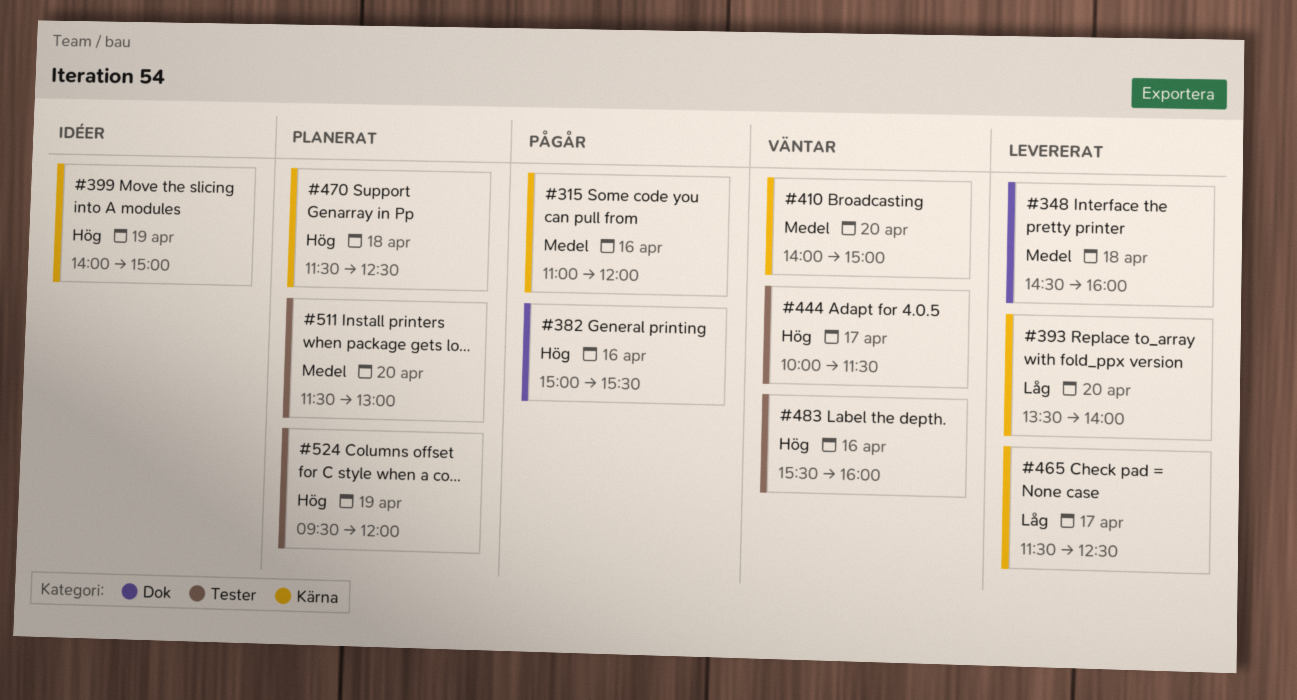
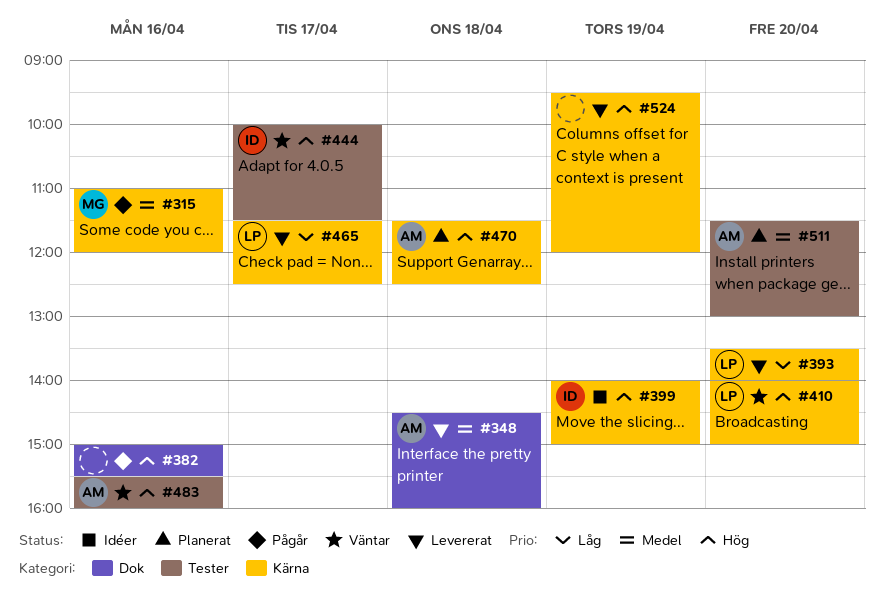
#410, priority: Medel -> Hög
#524, status: Planerat -> Levererat
#524, label: Tester -> Kärna

